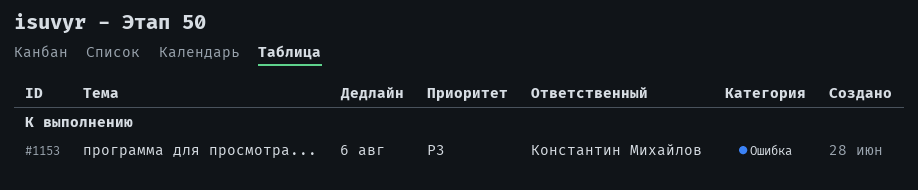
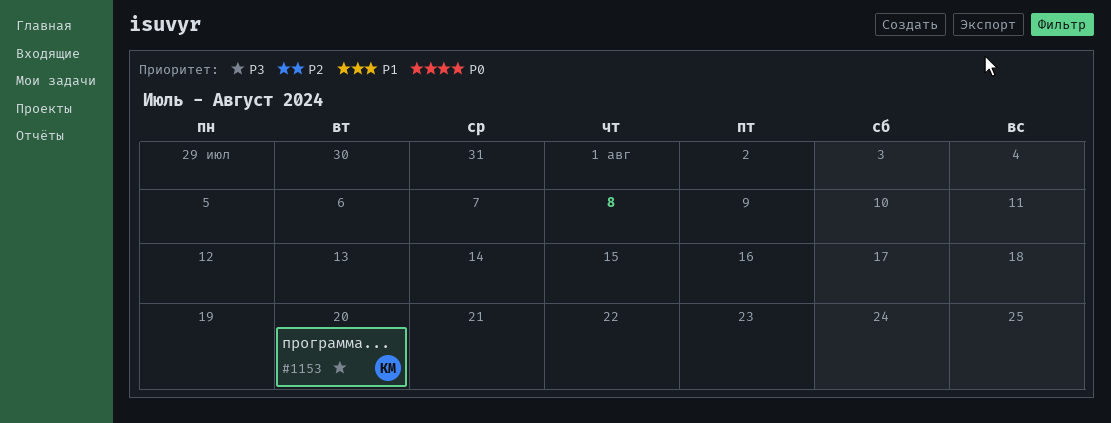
#1153, due: Aug 6 -> Aug 20

